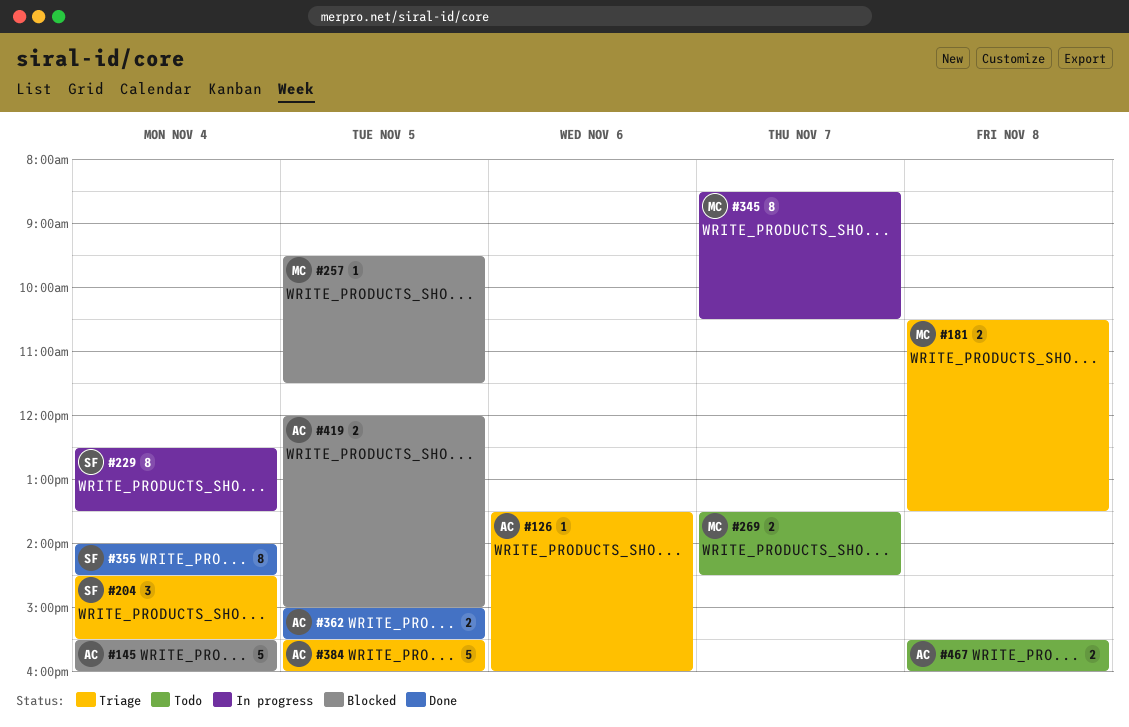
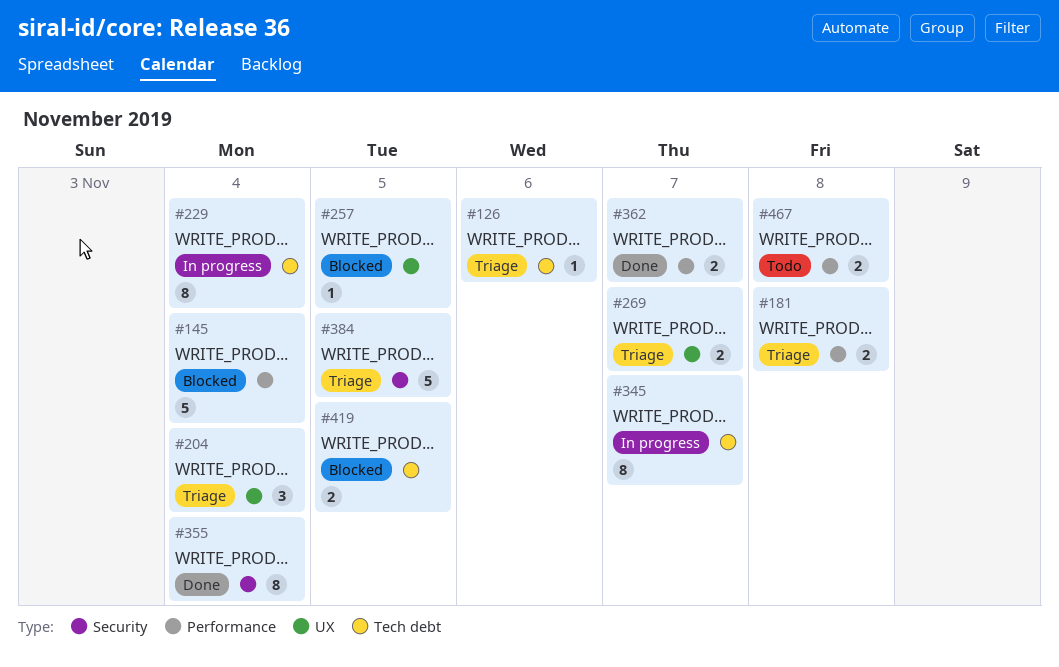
#269, status: Todo -> Triage
#362, day: Nov 5 -> Nov 7

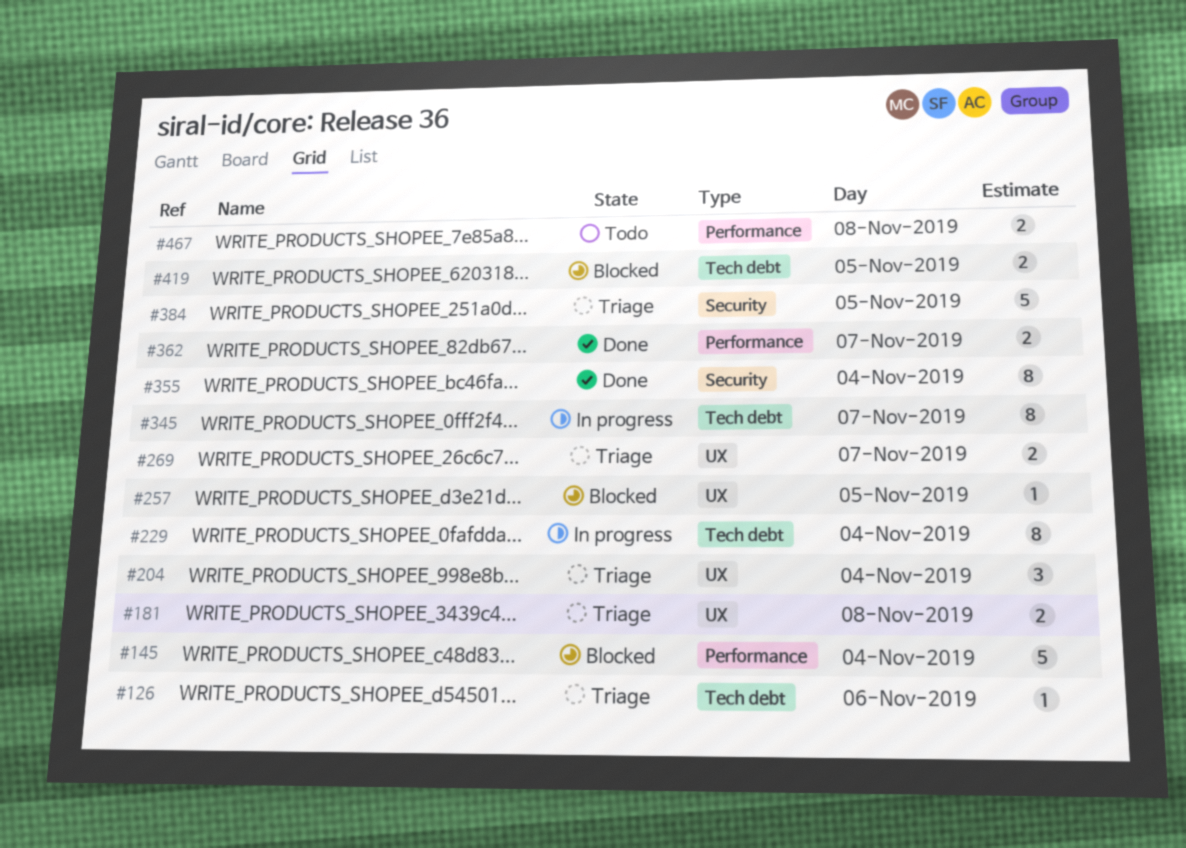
#181, label: Performance -> UX

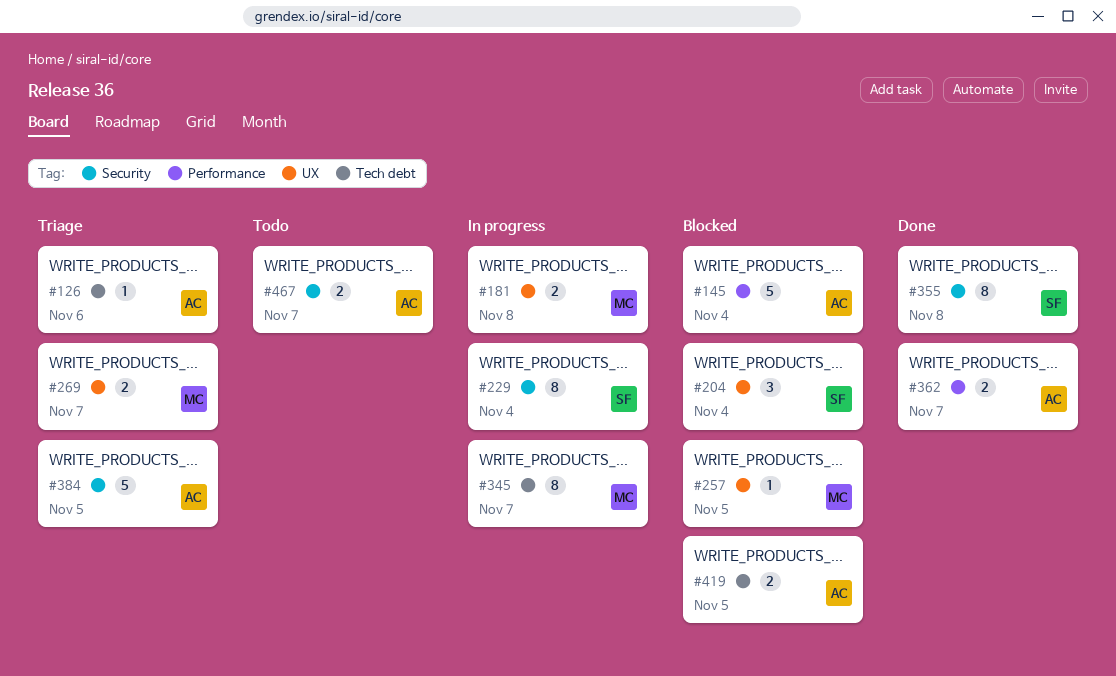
#181, status: Triage -> In progress
#204, status: Triage -> Blocked
#229, label: Tech debt -> Security
#355, day: Nov 4 -> Nov 8
#467, label: Performance -> Security
#467, day: Nov 8 -> Nov 7

